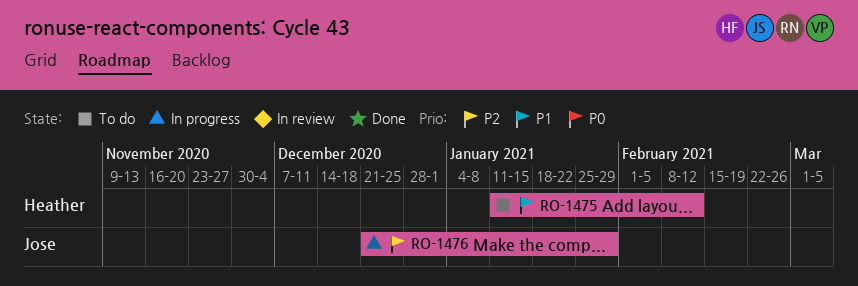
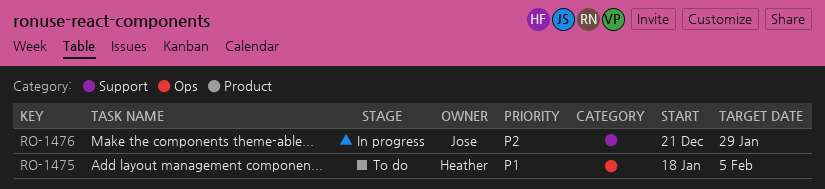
RO-1475, start: Jan 11 -> Jan 18
RO-1475, due: Feb 12 -> Feb 5

